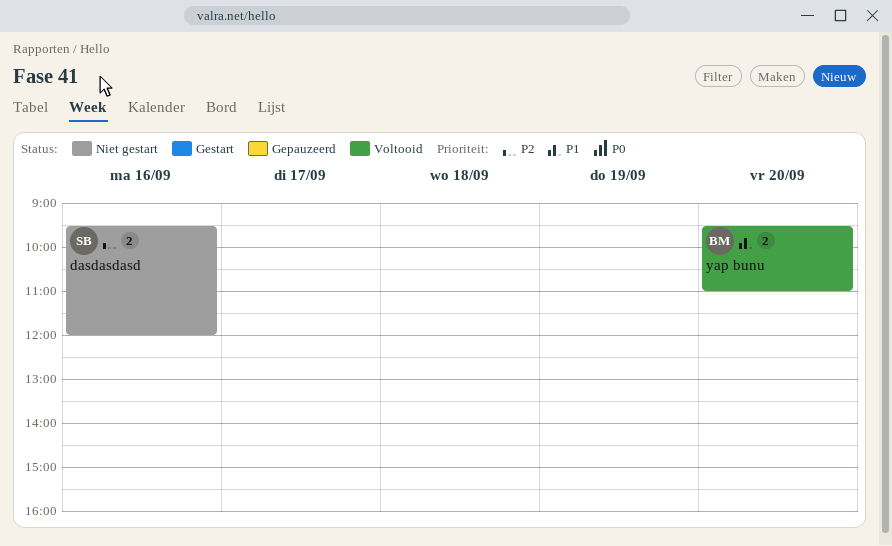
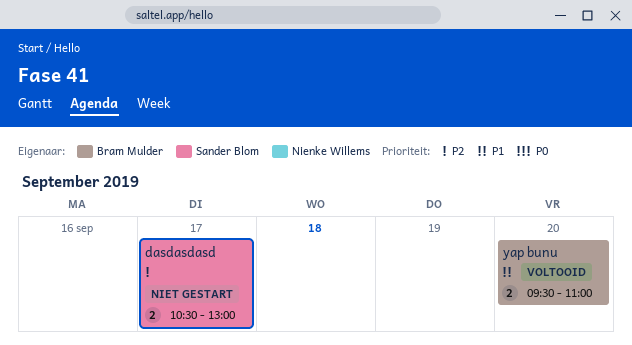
dasdasdasd, day: Sep 16 -> Sep 17
dasdasdasd, begins: 09:30 -> 10:30
dasdasdasd, ends: 12:00 -> 13:00

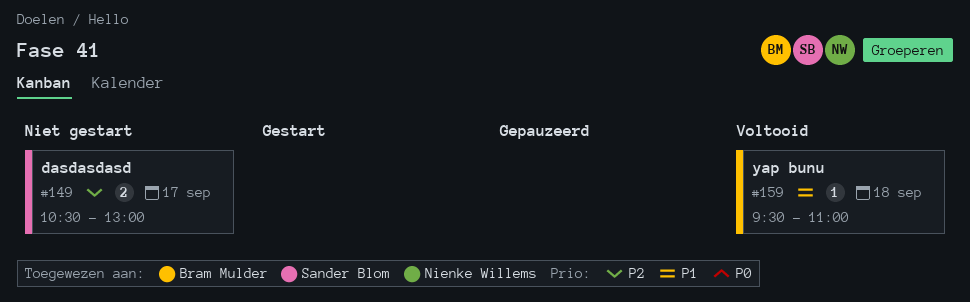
yap bunu, estimate: 2 -> 1
yap bunu, day: Sep 20 -> Sep 18

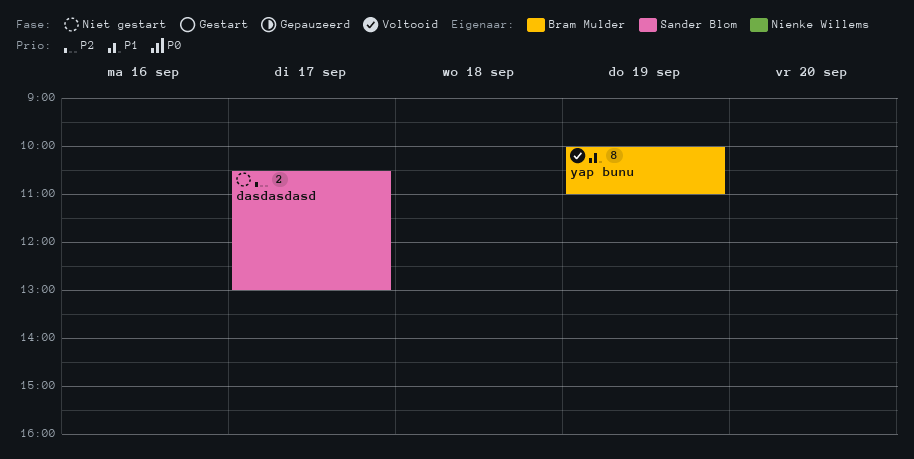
yap bunu, estimate: 1 -> 8
yap bunu, day: Sep 18 -> Sep 19
yap bunu, begins: 09:30 -> 10:00

